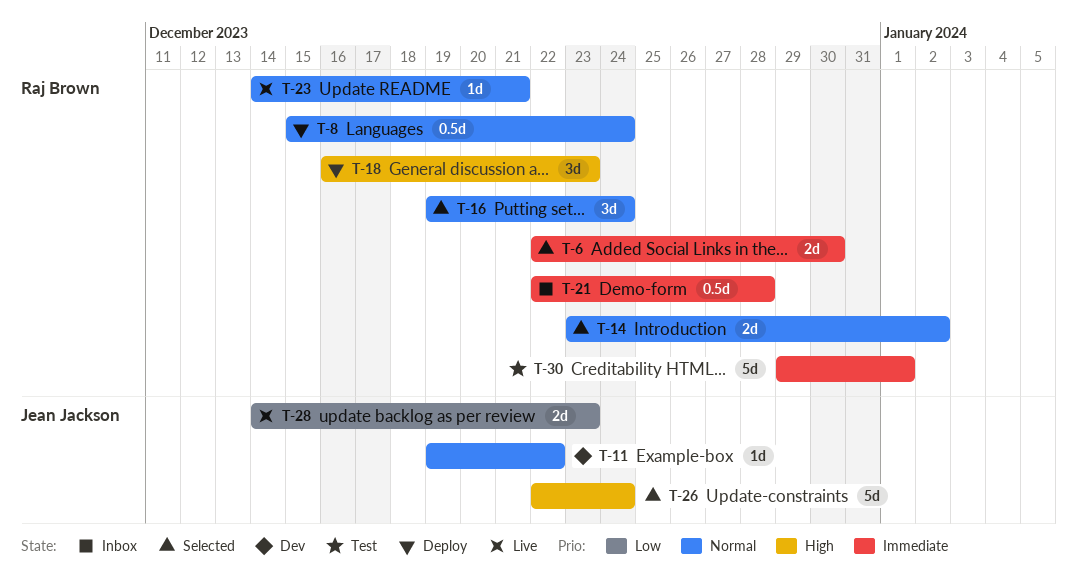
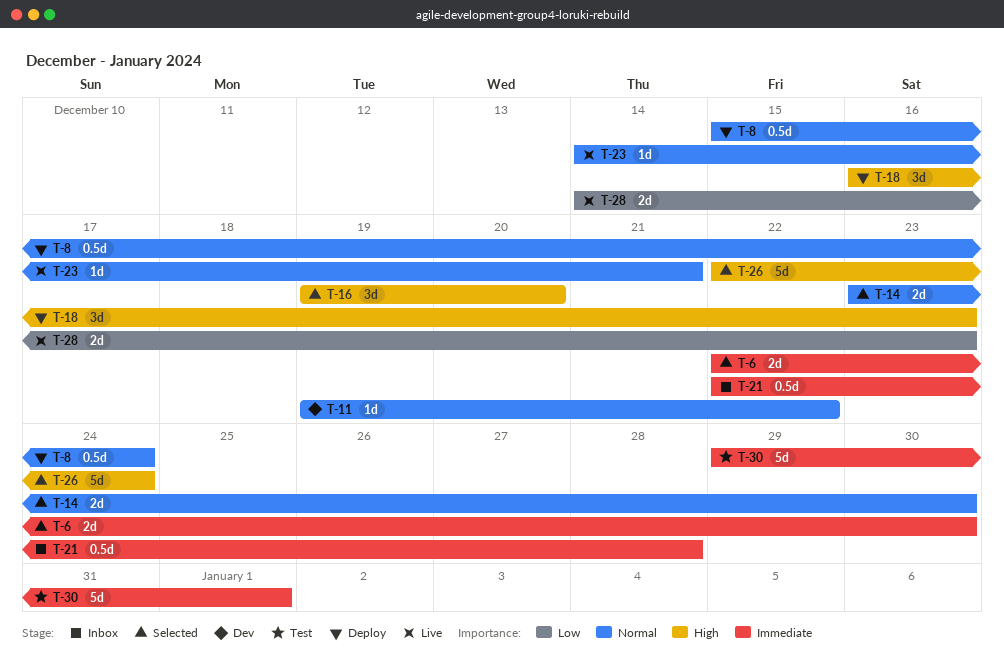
T-14, due: Jan 2 -> Dec 30
T-16, priority: Normal -> High
T-16, due: Dec 24 -> Dec 20

